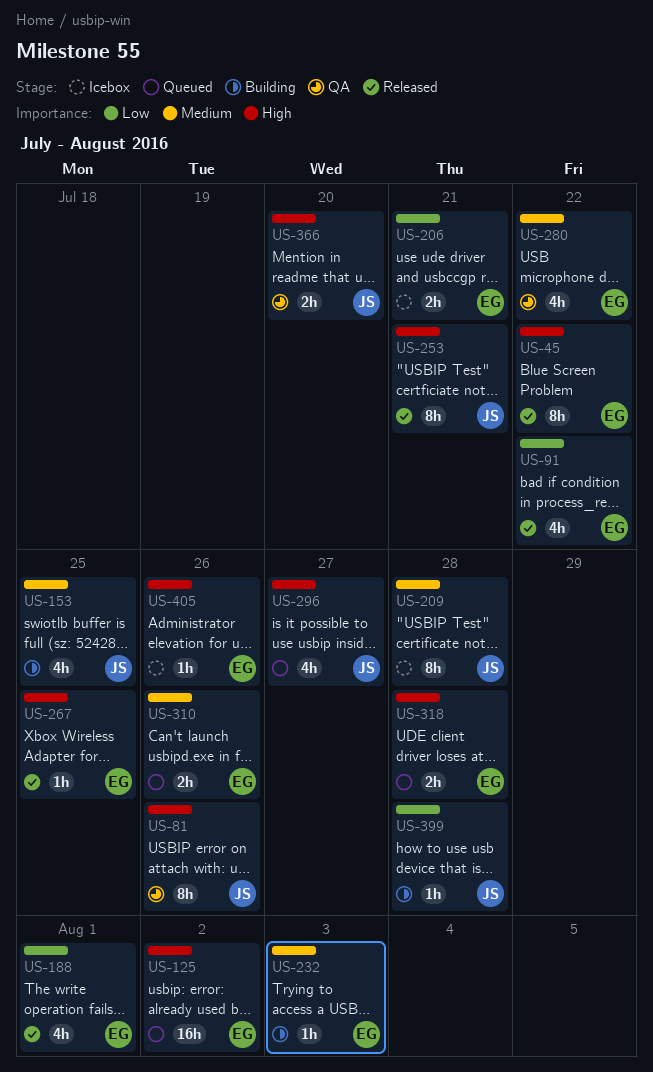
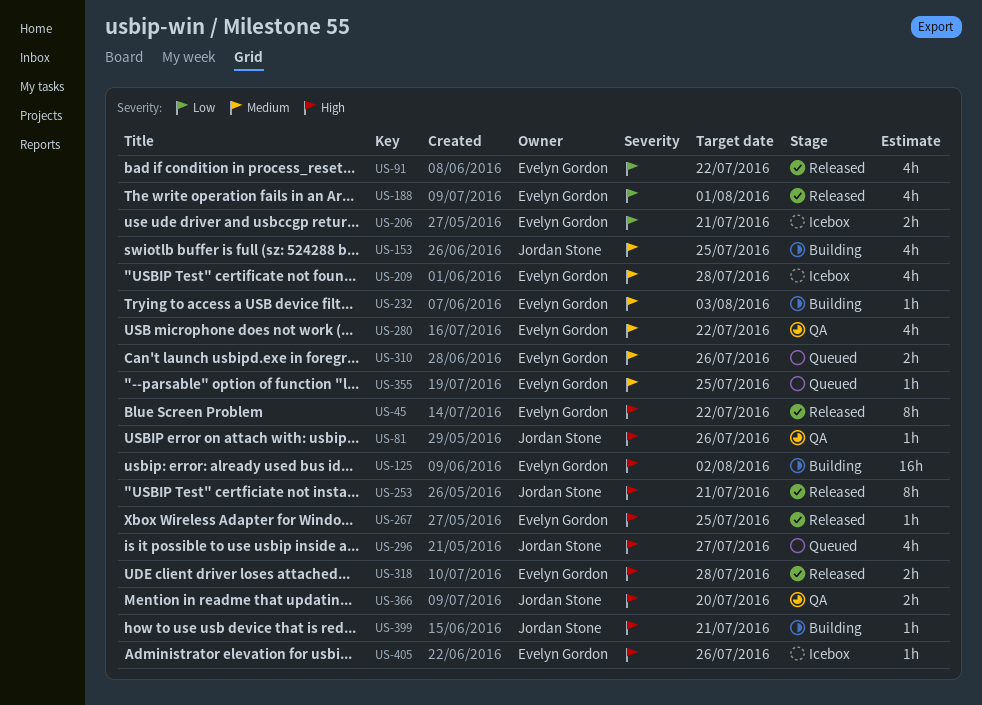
US-81, estimate: 8h -> 1h
US-125, status: Queued -> Building
US-209, owner: Jordan Stone -> Evelyn Gordon
US-209, estimate: 8h -> 4h
US-318, status: Queued -> Released
US-355: none -> present
US-399, priority: Low -> High
US-399, due: Jul 28 -> Jul 21

